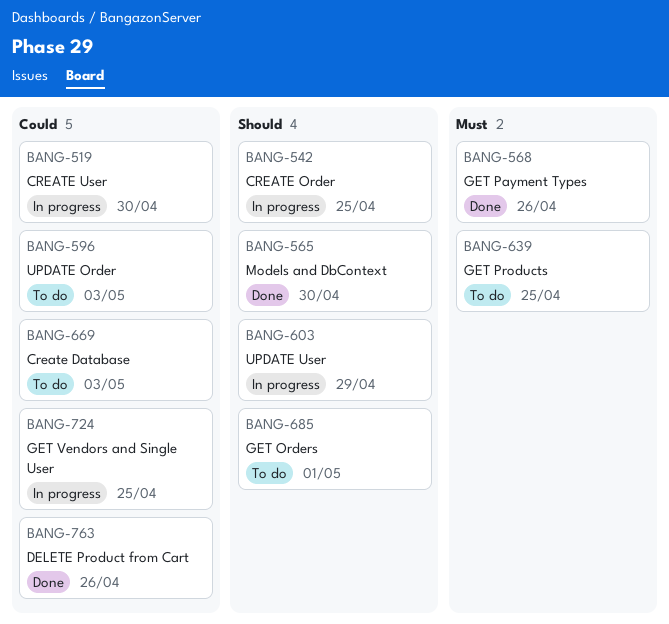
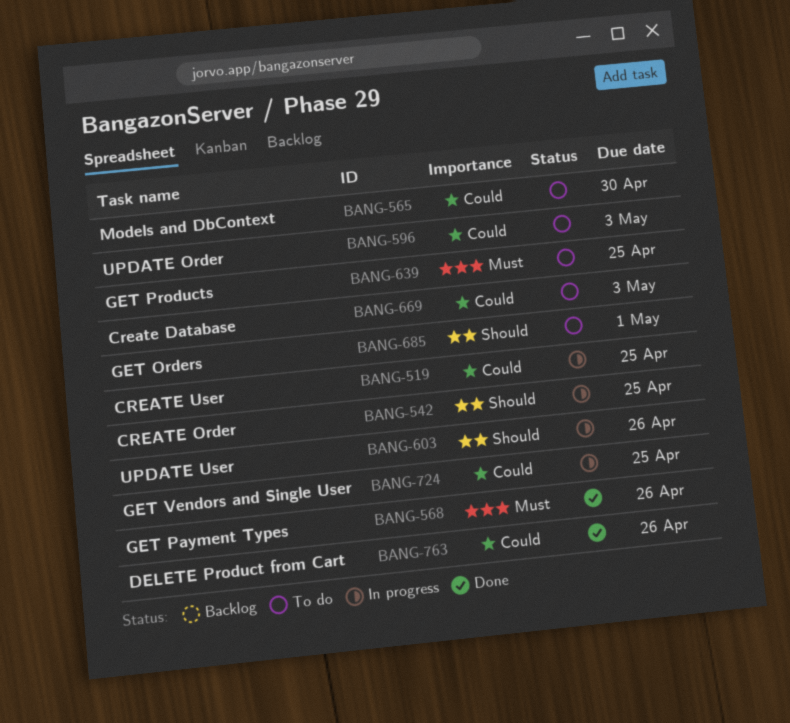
BANG-519, due: Apr 30 -> Apr 25
BANG-565, status: Done -> To do
BANG-565, priority: Should -> Could
BANG-603, due: Apr 29 -> Apr 26

